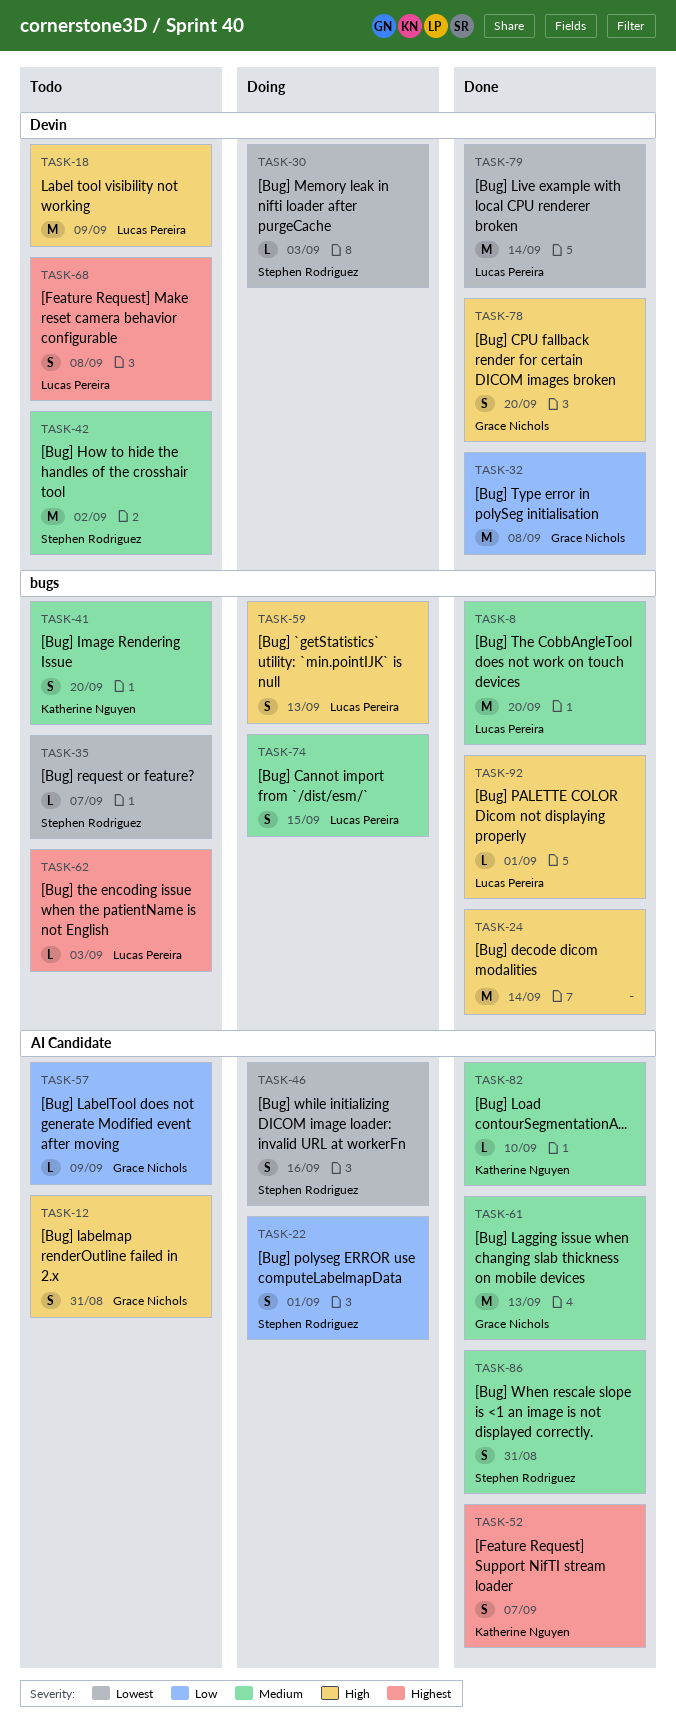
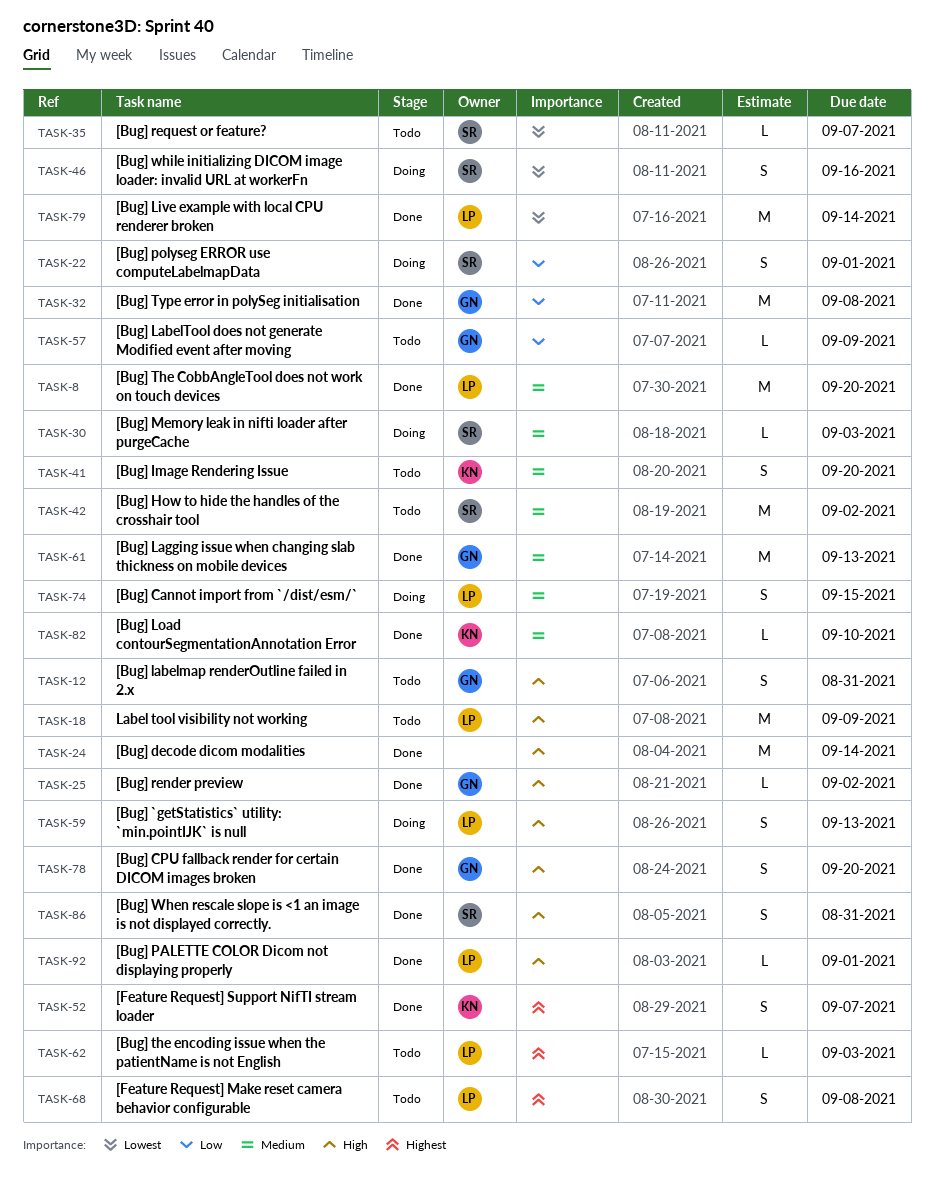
TASK-25: none -> present
TASK-30, priority: Lowest -> Medium
TASK-86, priority: Medium -> High

